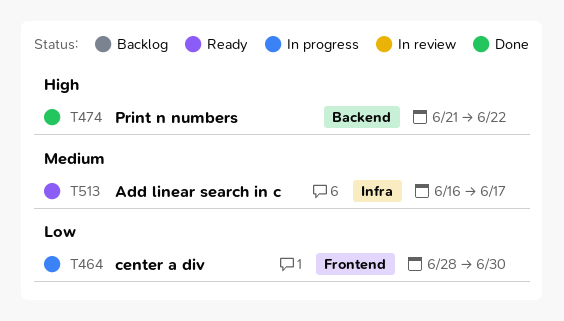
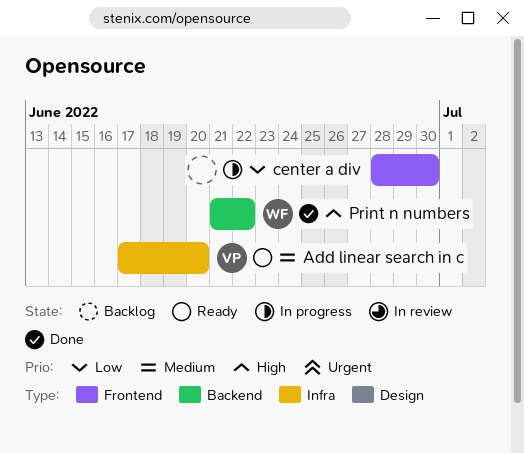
Add linear search in c, start: Jun 16 -> Jun 17
Add linear search in c, due: Jun 17 -> Jun 20

